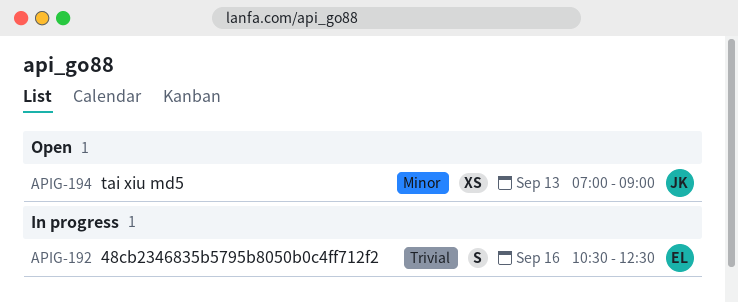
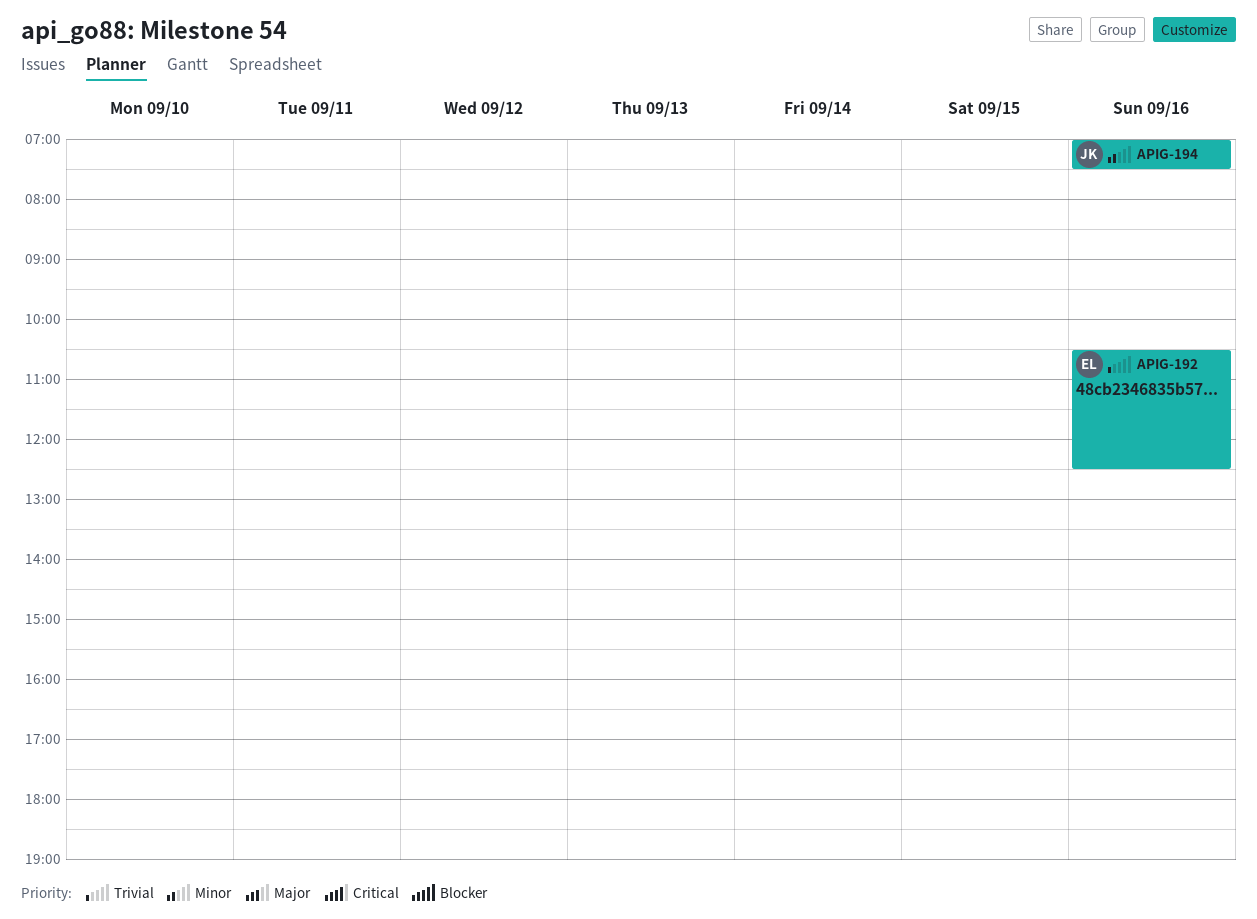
APIG-194, day: Sep 13 -> Sep 16
APIG-194, ends: 09:00 -> 07:30

